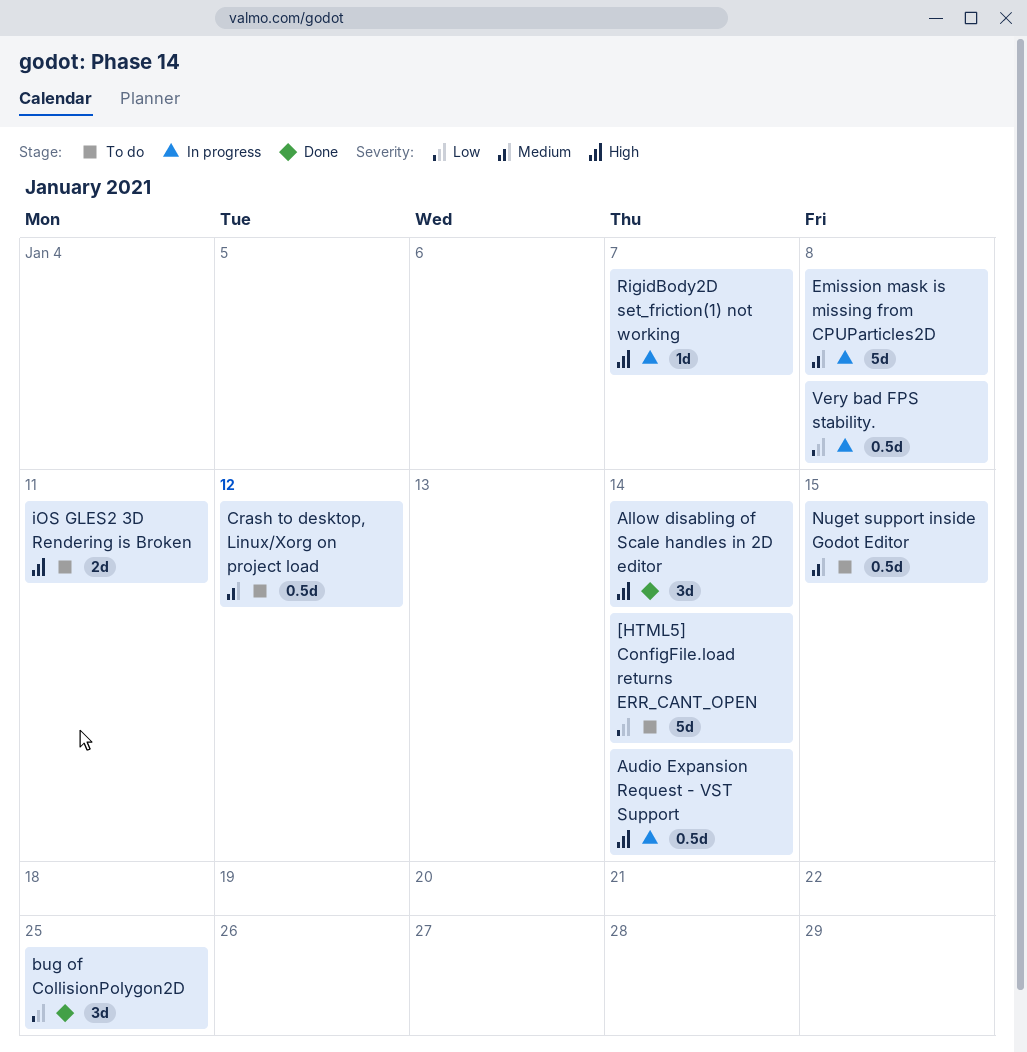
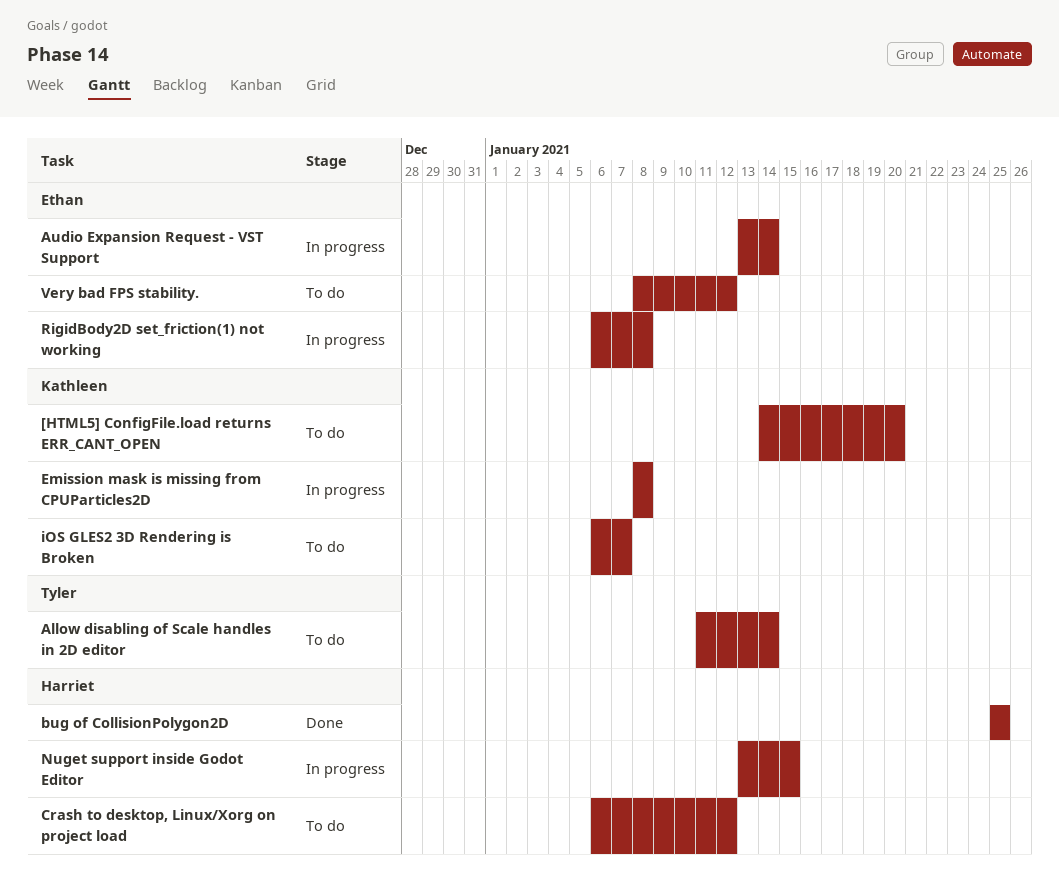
[HTML5] ConfigFile.load returns ERR_CANT_OPEN, due: Jan 14 -> Jan 20
Allow disabling of Scale handles in 2D editor, status: Done -> To do
iOS GLES2 3D Rendering is Broken, due: Jan 11 -> Jan 7
Nuget support inside Godot Editor, status: To do -> In progress
RigidBody2D set_friction(1) not working, due: Jan 7 -> Jan 8
Very bad FPS stability., status: In progress -> To do
Very bad FPS stability., due: Jan 8 -> Jan 12

